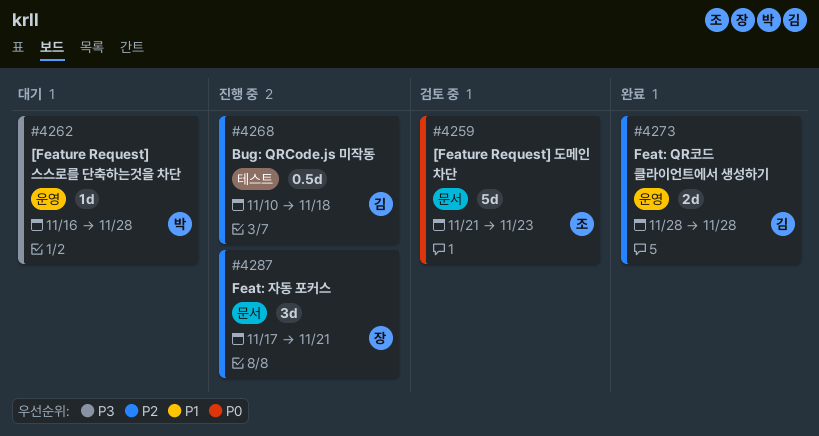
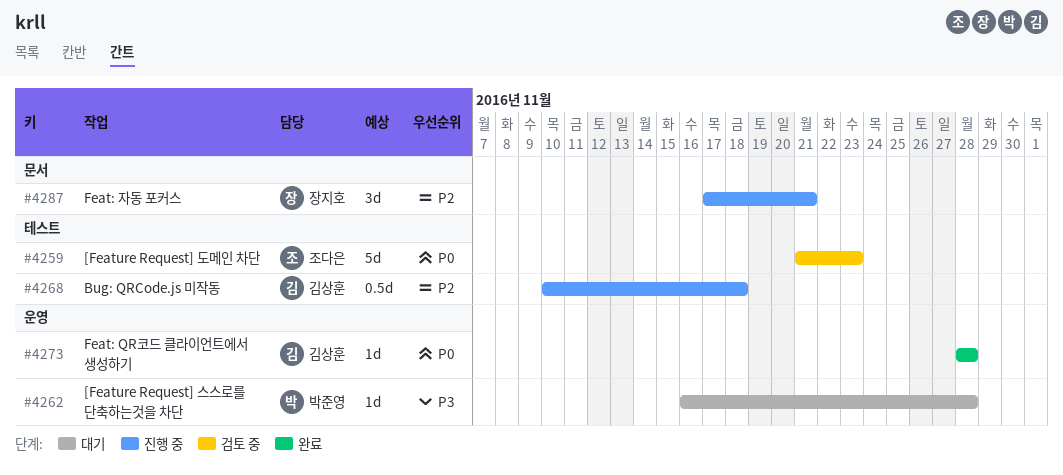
#4259, label: 문서 -> 테스트
#4273, priority: P2 -> P0
#4273, estimate: 2d -> 1d

